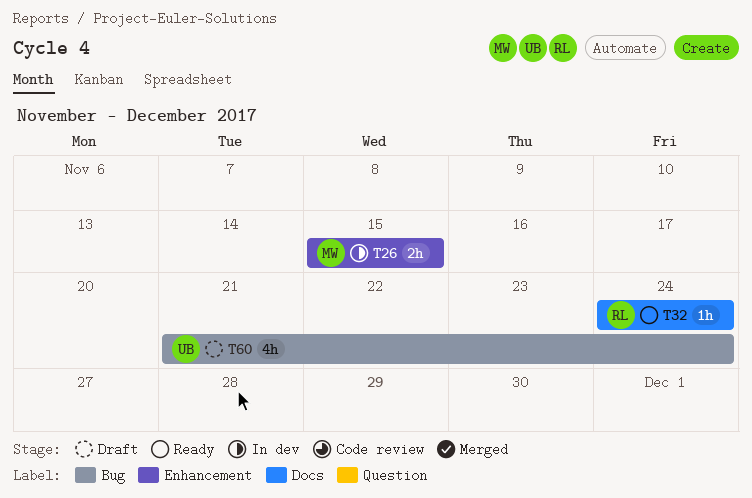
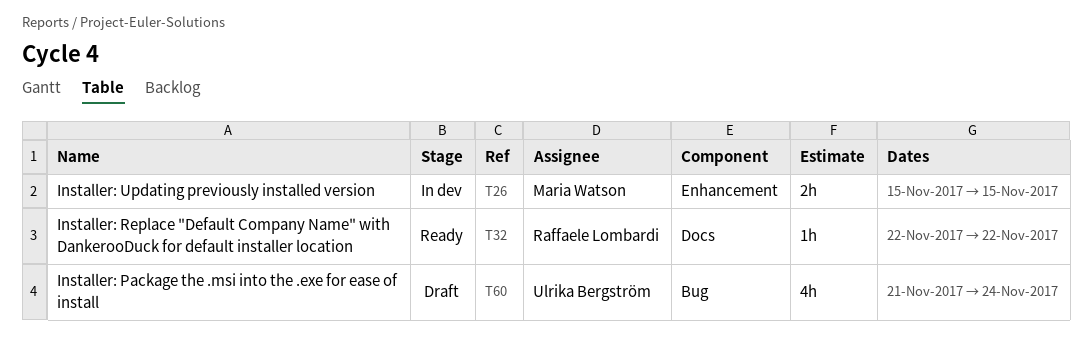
T32, start: Nov 24 -> Nov 22
T32, due: Nov 24 -> Nov 22

